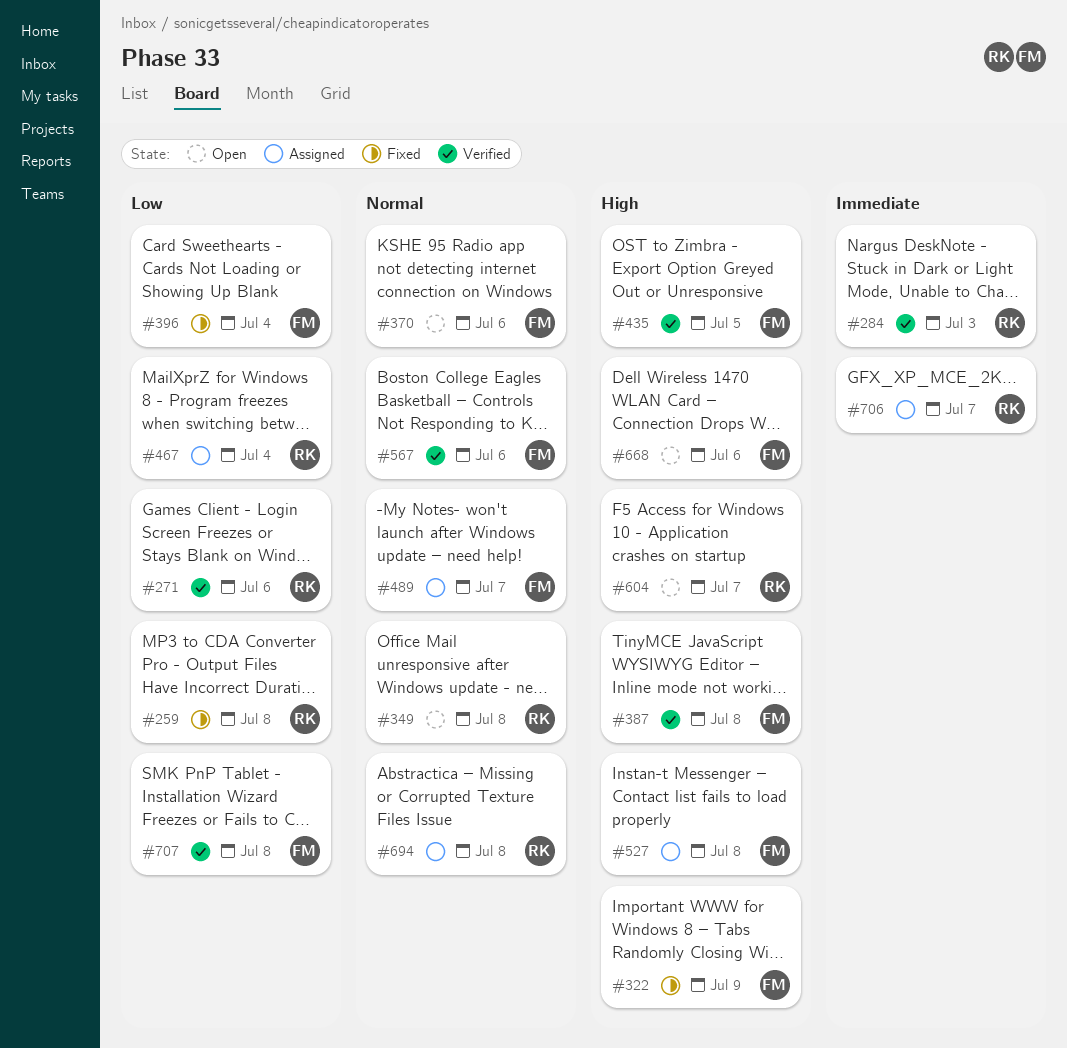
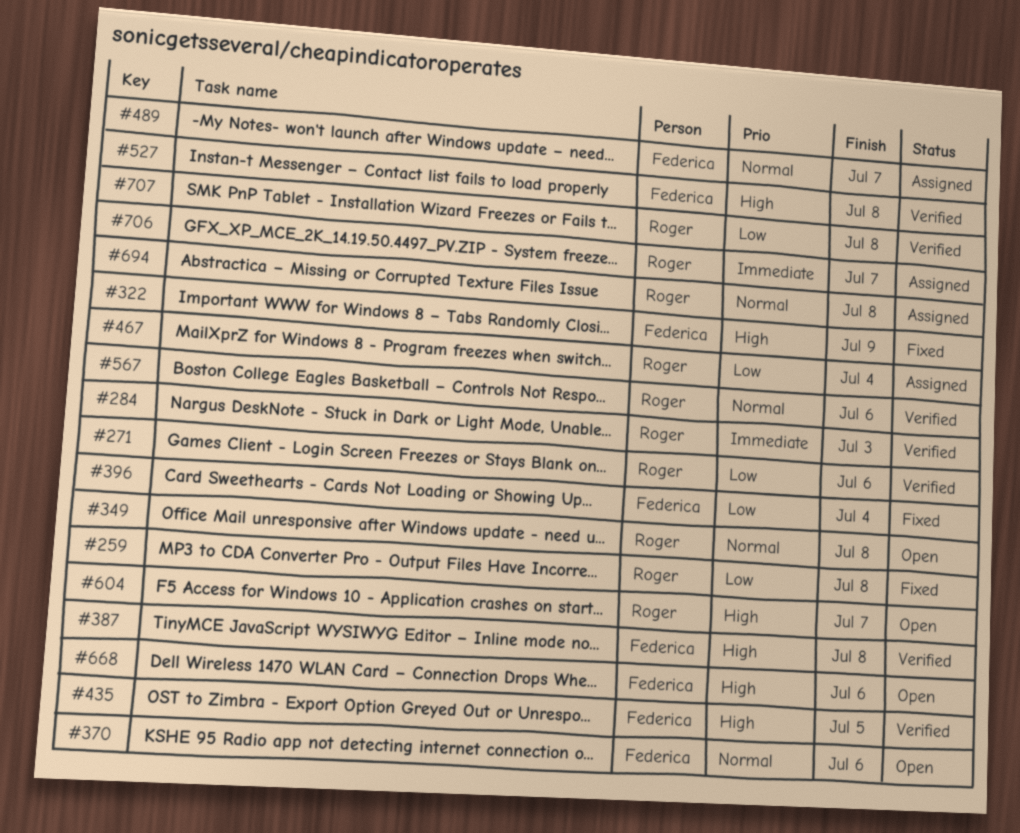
#527, status: Assigned -> Verified
#567, owner: Federica -> Roger
#707, owner: Federica -> Roger

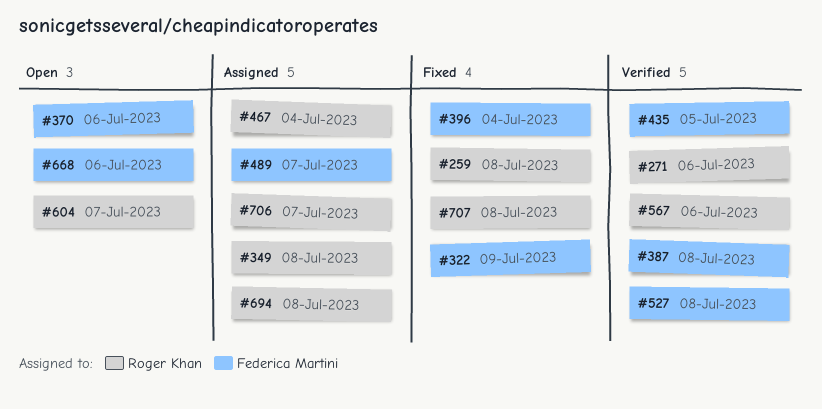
#284: present -> none
#349, status: Open -> Assigned
#707, status: Verified -> Fixed

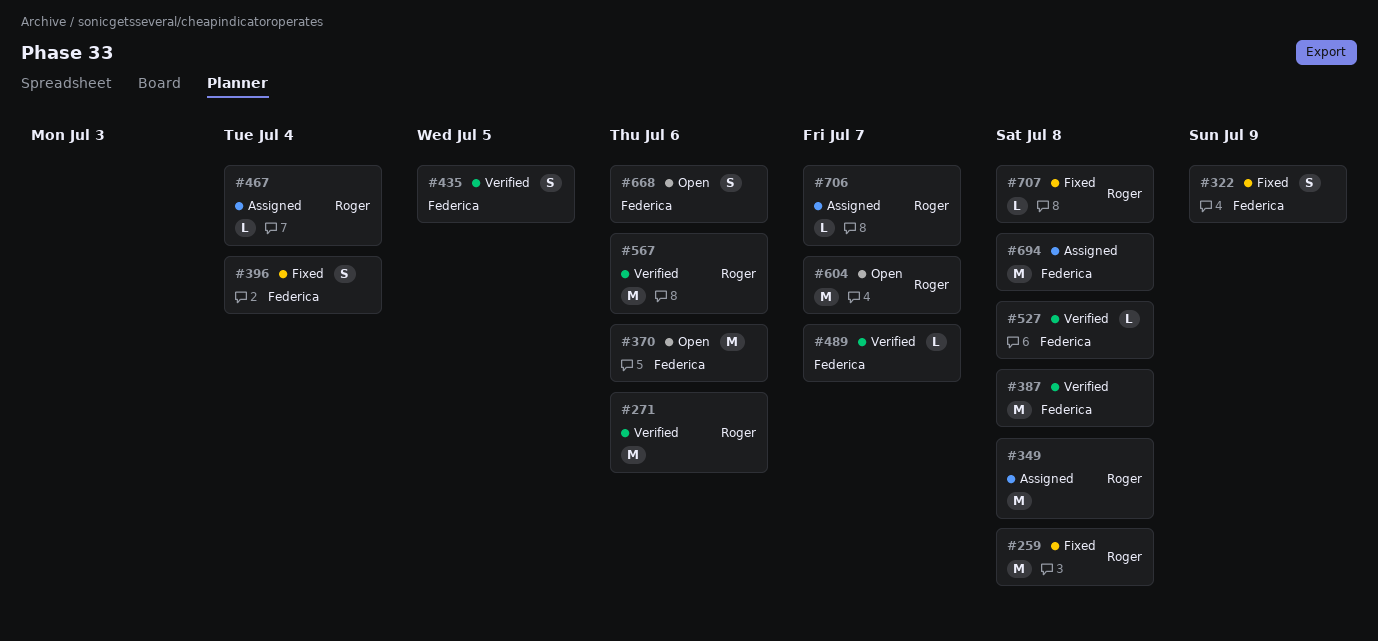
#489, status: Assigned -> Verified
#694, owner: Roger Khan -> Federica Martini

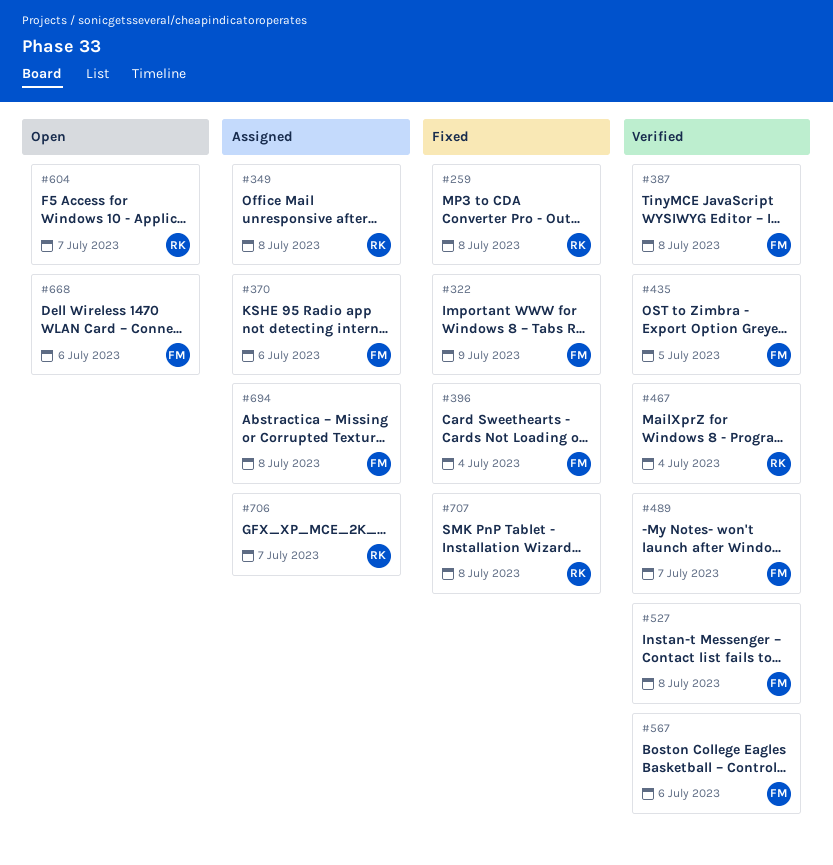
#271: present -> none
#370, status: Open -> Assigned
#467, status: Assigned -> Verified
#567, owner: Roger -> Federica

